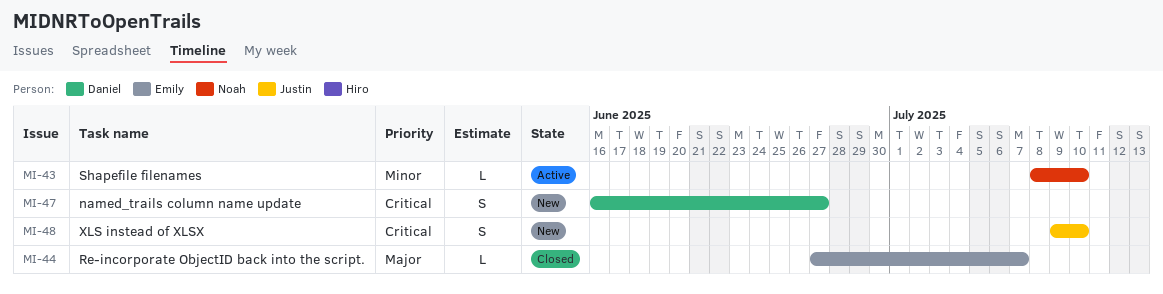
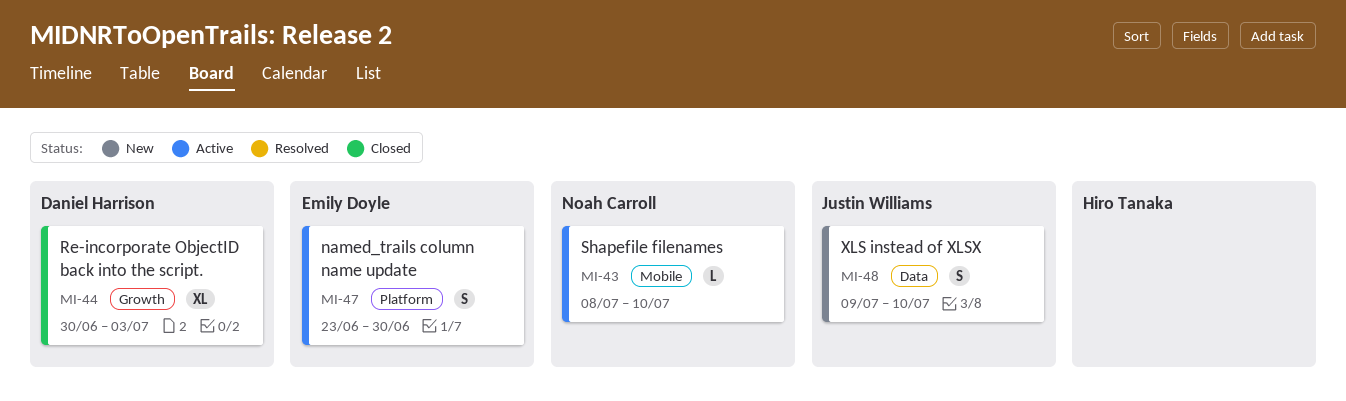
MI-44, owner: Emily Doyle -> Daniel Harrison
MI-44, estimate: L -> XL
MI-44, start: Jun 27 -> Jun 30
MI-44, due: Jul 7 -> Jul 3
MI-47, status: New -> Active
MI-47, owner: Daniel Harrison -> Emily Doyle
MI-47, start: Jun 16 -> Jun 23
MI-47, due: Jun 27 -> Jun 30

